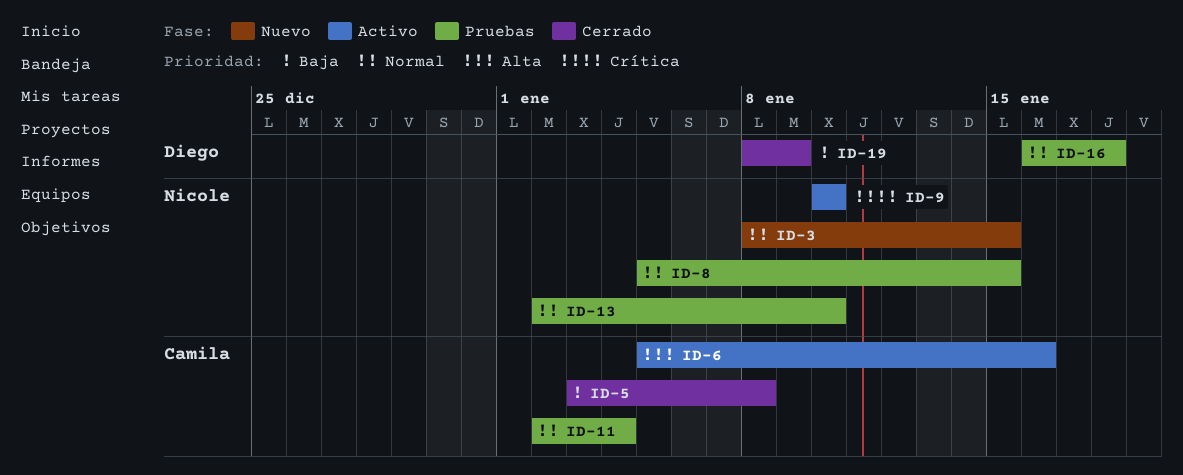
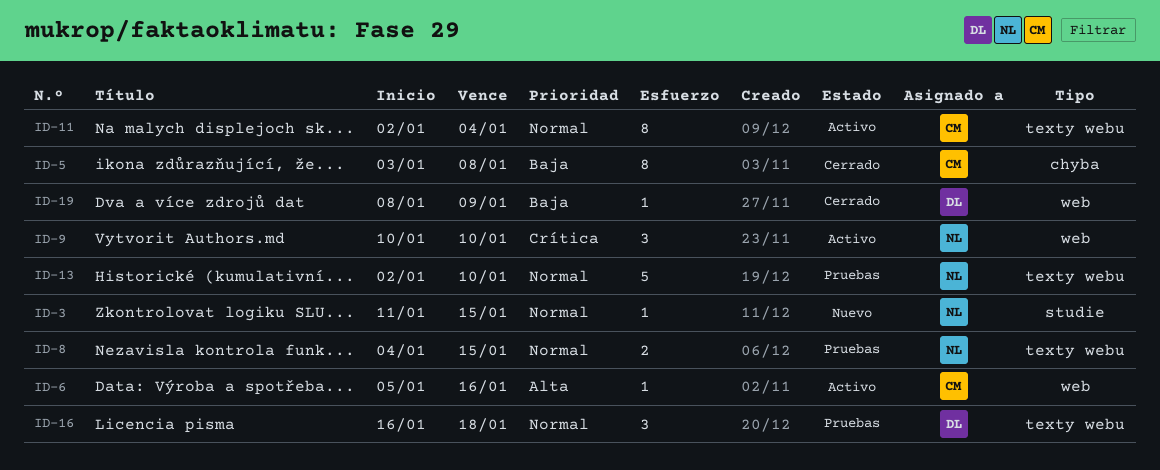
ID-3, start: Jan 8 -> Jan 11
ID-8, start: Jan 5 -> Jan 4
ID-11, status: Pruebas -> Activo

